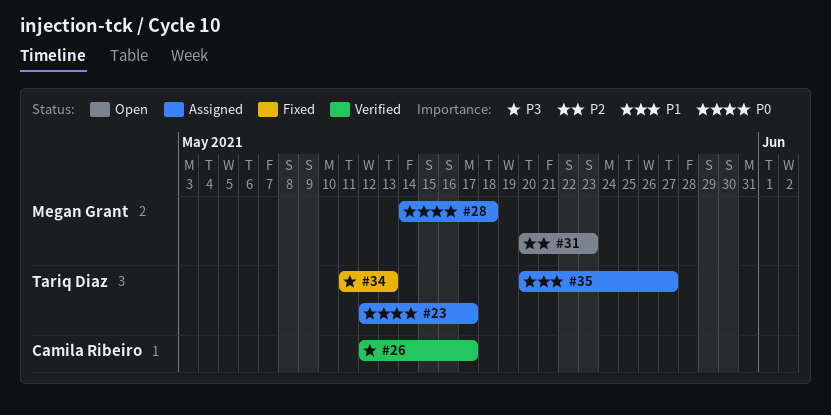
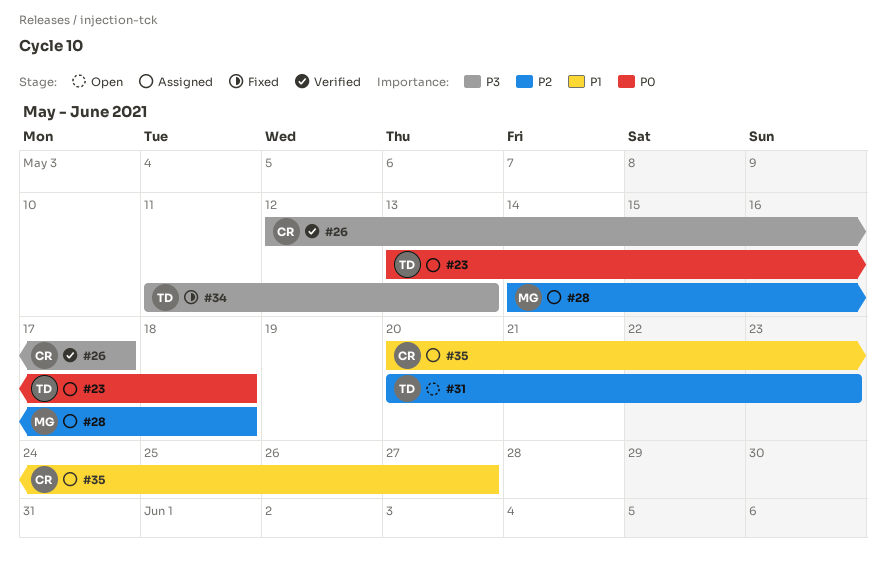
#23, start: May 12 -> May 13
#23, due: May 17 -> May 18
#28, priority: P0 -> P2
#31, owner: Megan Grant -> Tariq Diaz
#35, owner: Tariq Diaz -> Camila Ribeiro

